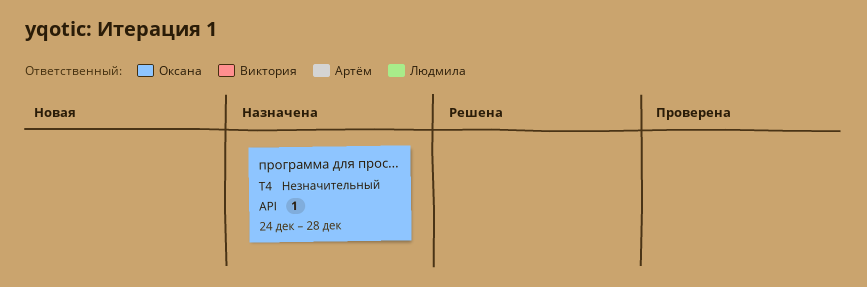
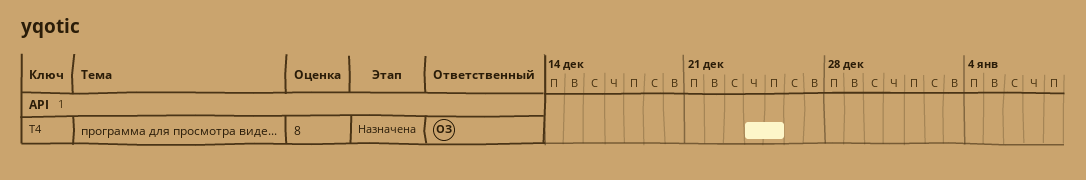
T4, estimate: 1 -> 8
T4, due: Dec 28 -> Dec 25

